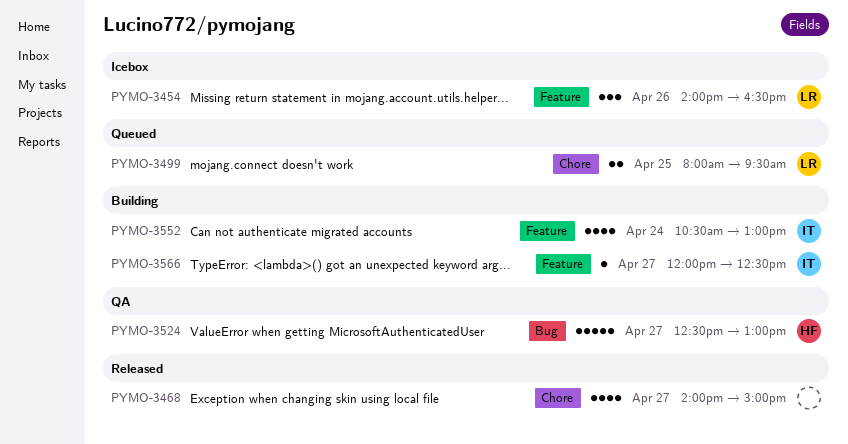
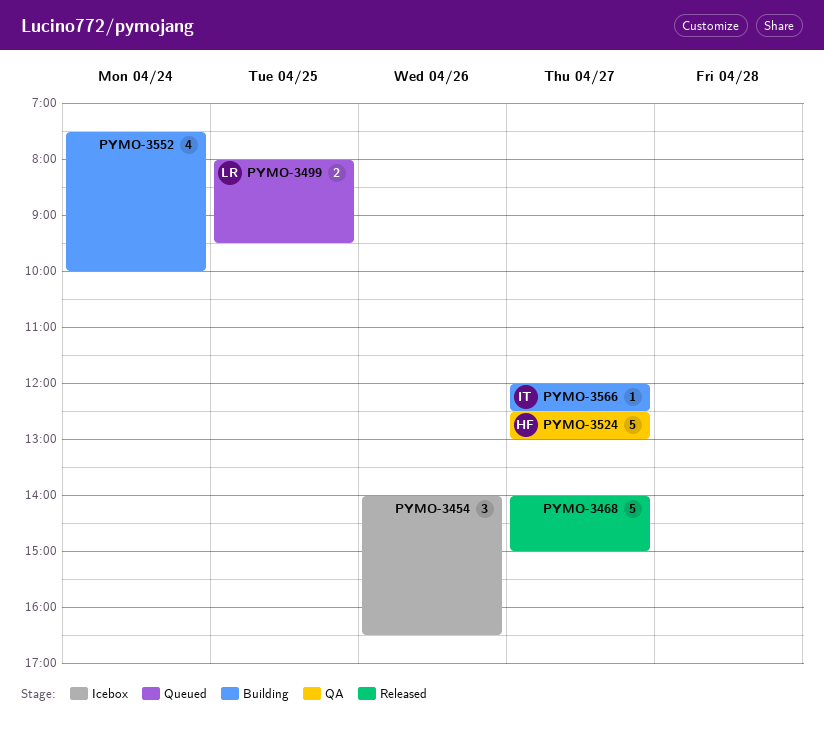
PYMO-3454, owner: LR -> none
PYMO-3468, estimate: 4 -> 5
PYMO-3552, owner: IT -> none
PYMO-3552, begins: 10:30 -> 07:30
PYMO-3552, ends: 13:00 -> 10:00

